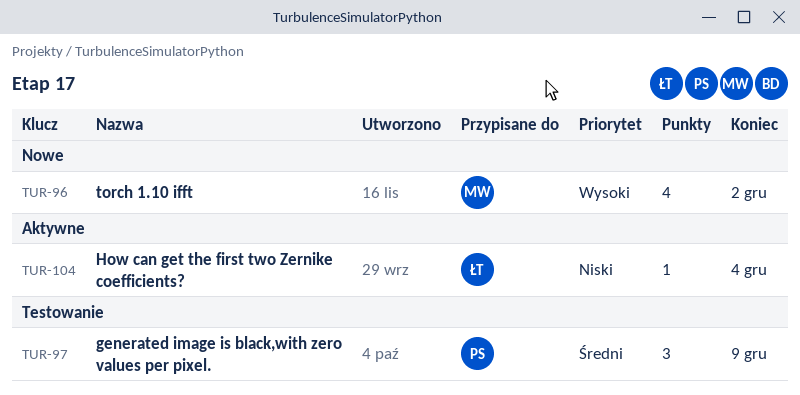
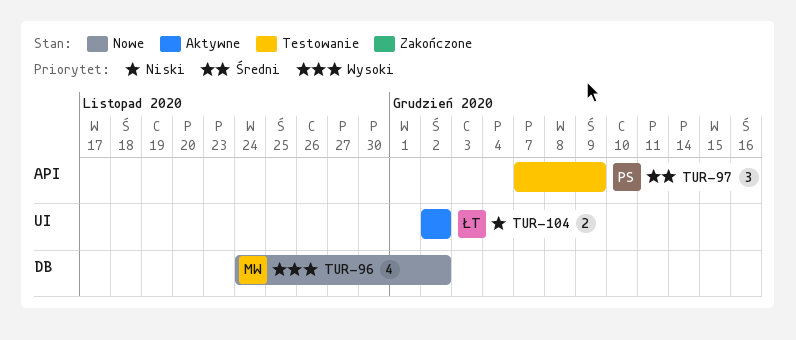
TUR-104, estimate: 1 -> 2
TUR-104, due: Dec 4 -> Dec 2

